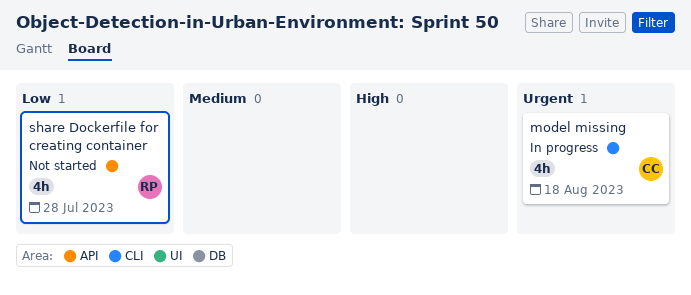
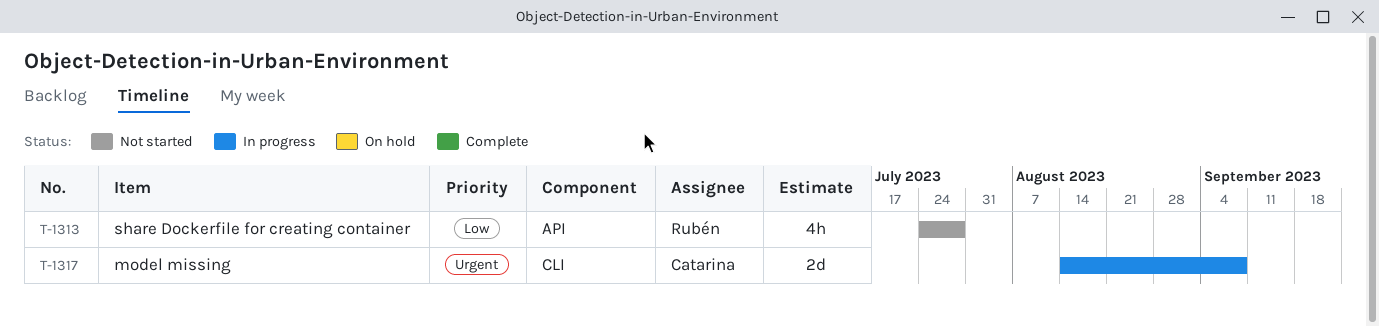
model missing, estimate: 4h -> 2d
model missing, due: Aug 18 -> Sep 8

